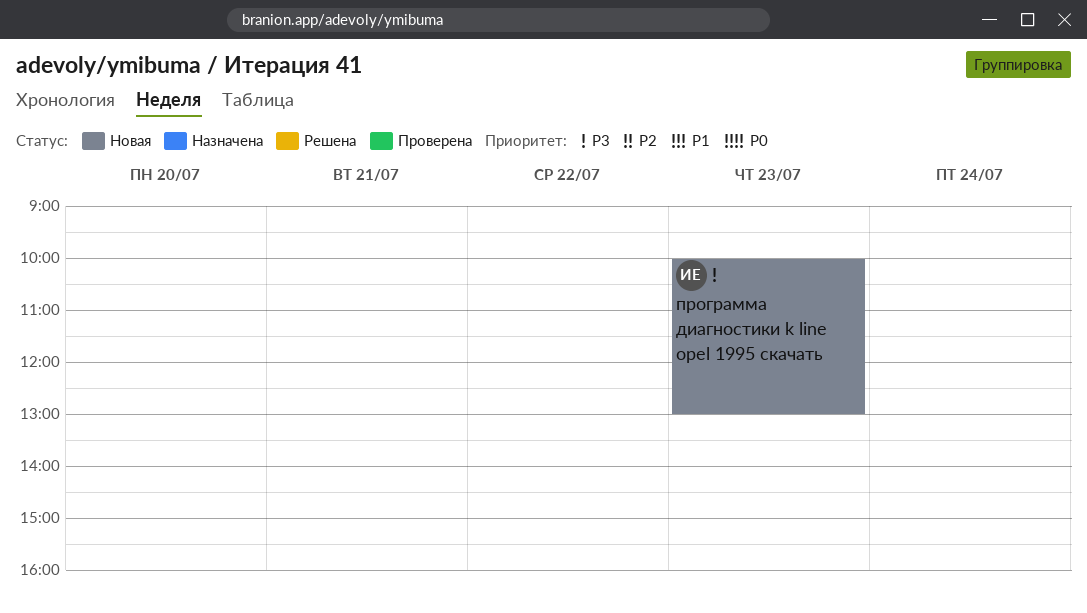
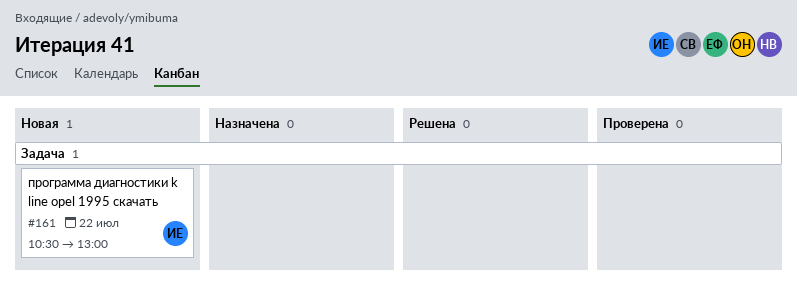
программа диагностики k line opel 1995 скачать, day: Jul 23 -> Jul 22
программа диагностики k line opel 1995 скачать, begins: 10:00 -> 10:30

